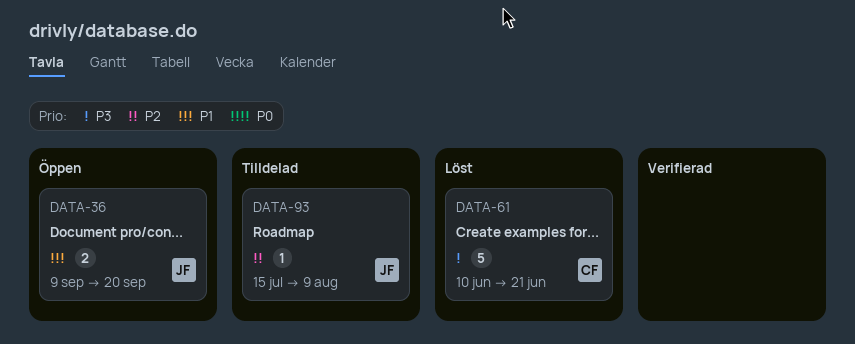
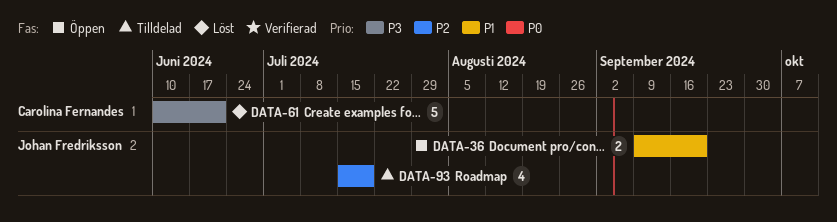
DATA-93, estimate: 1 -> 4
DATA-93, due: Aug 9 -> Jul 19

